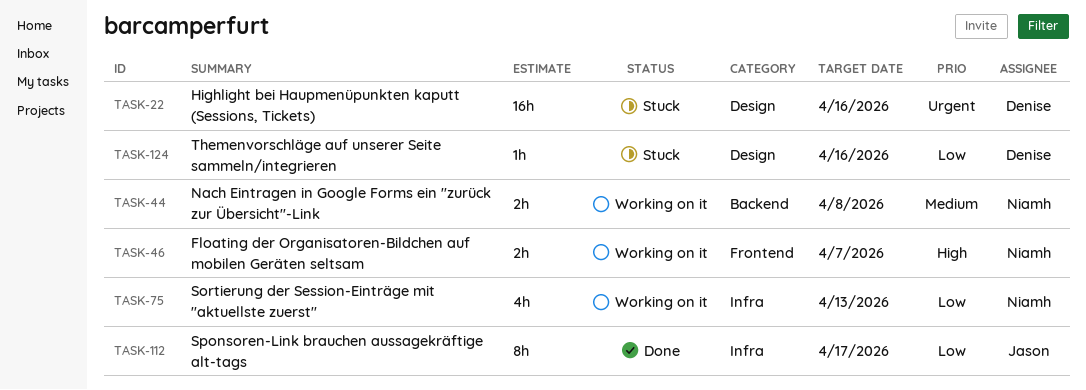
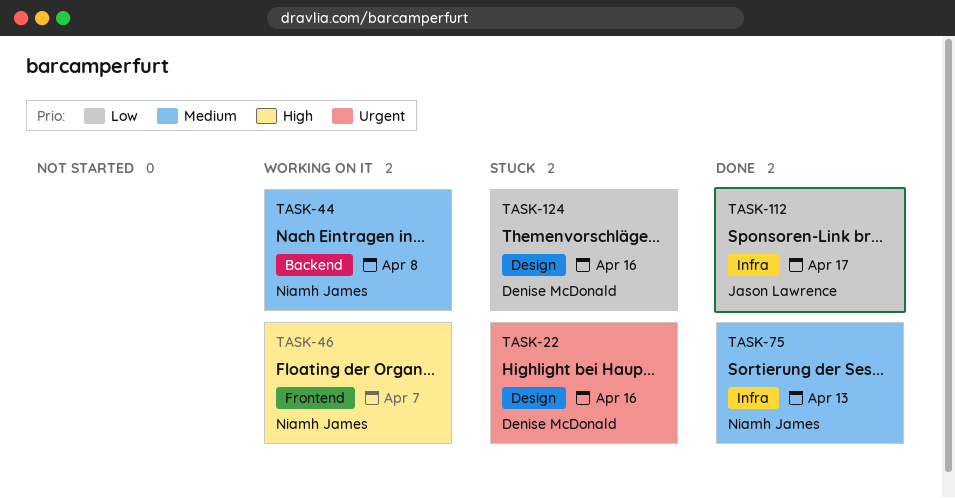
TASK-75, status: Working on it -> Done
TASK-75, priority: Low -> Medium

